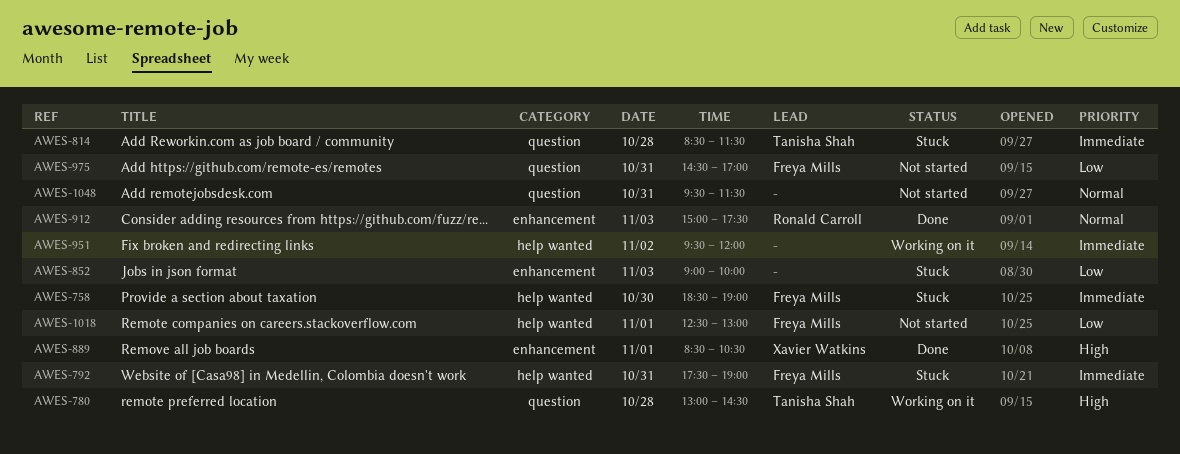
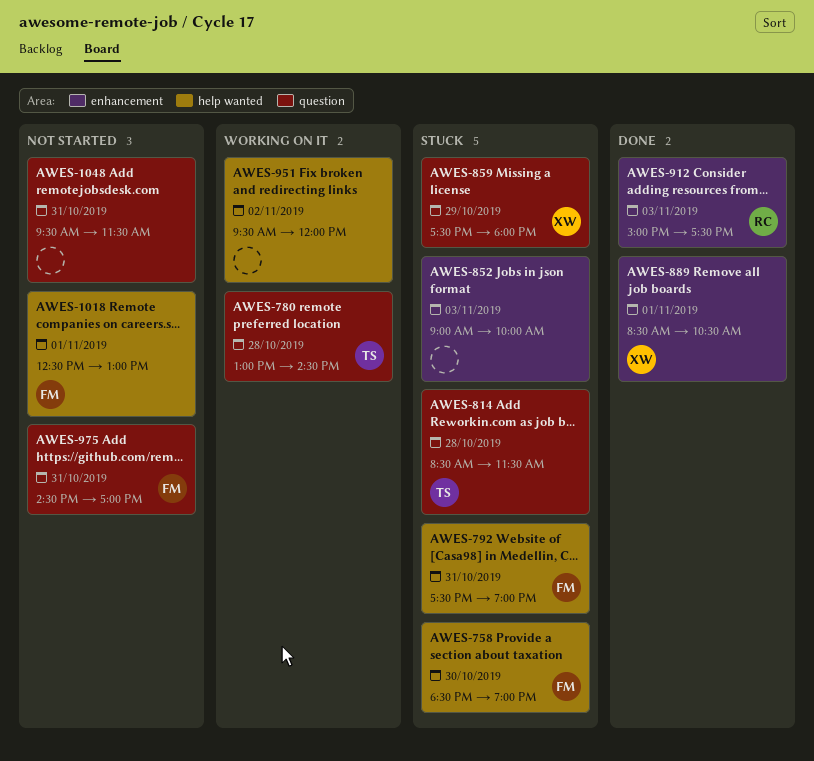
AWES-859: none -> present

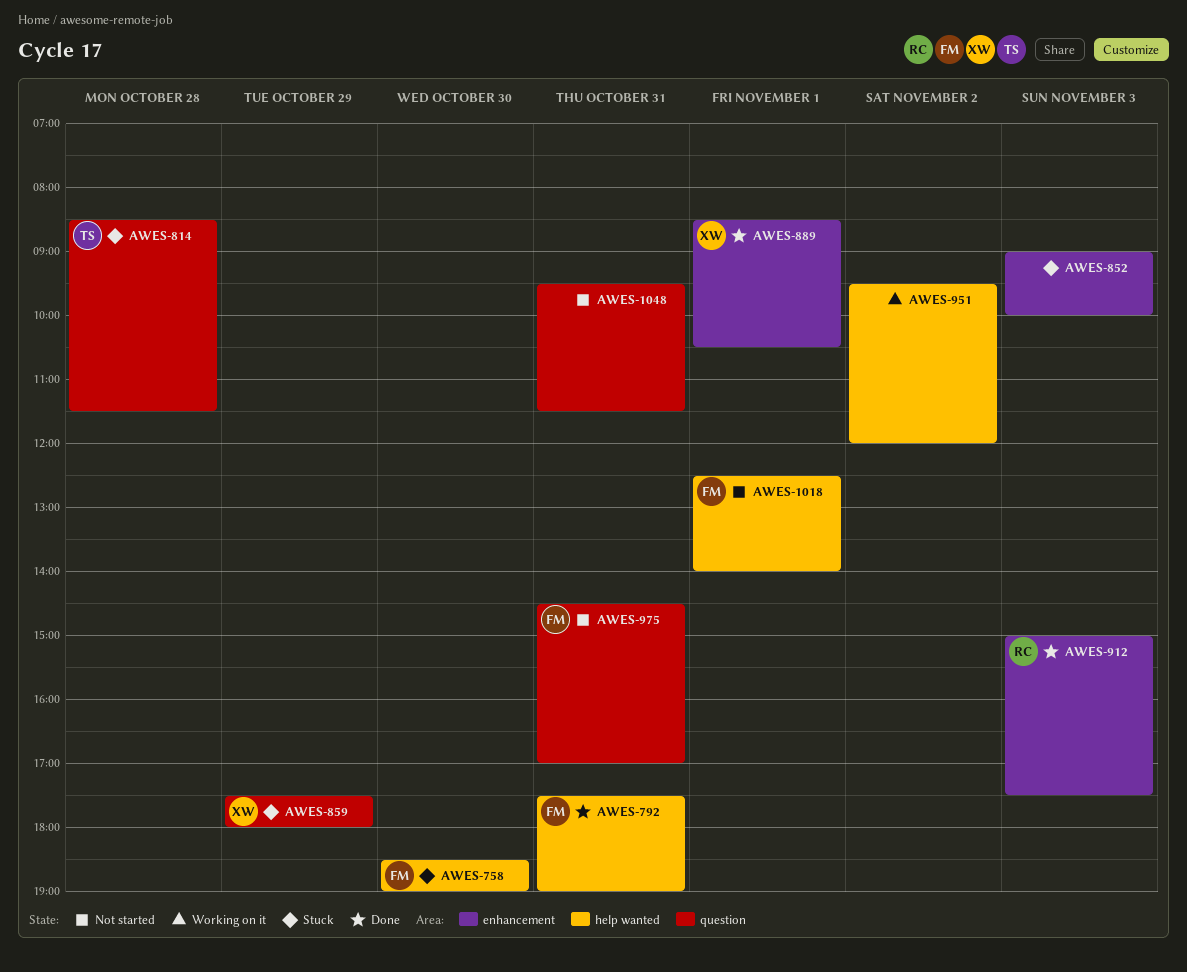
AWES-780: present -> none
AWES-792, status: Stuck -> Done
AWES-1018, ends: 13:00 -> 14:00

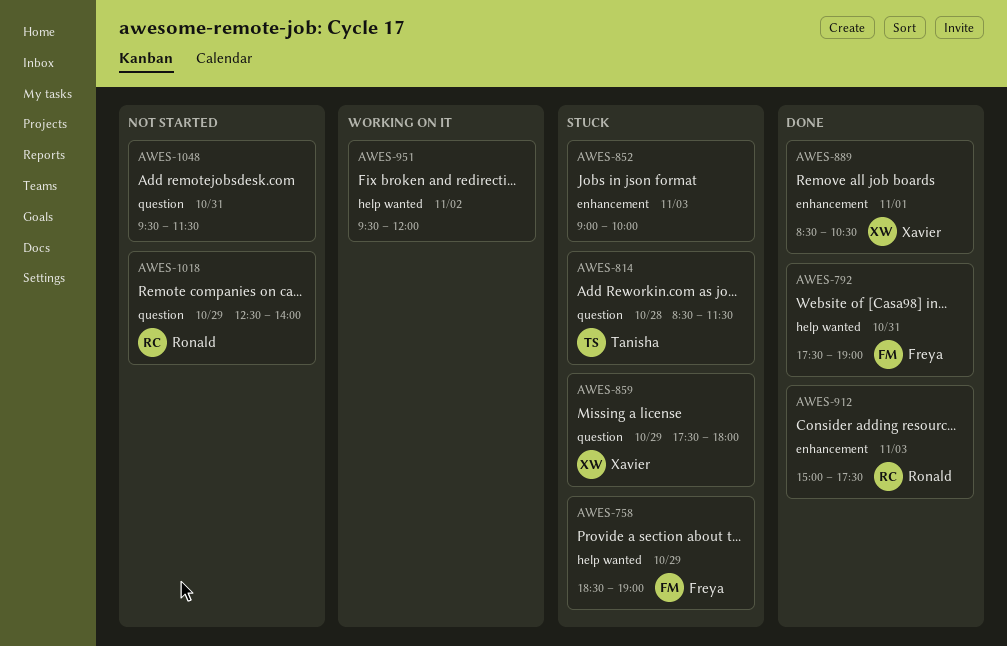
AWES-758, day: Oct 30 -> Oct 29
AWES-975: present -> none
AWES-1018, owner: Freya -> Ronald
AWES-1018, label: help wanted -> question
AWES-1018, day: Nov 1 -> Oct 29

